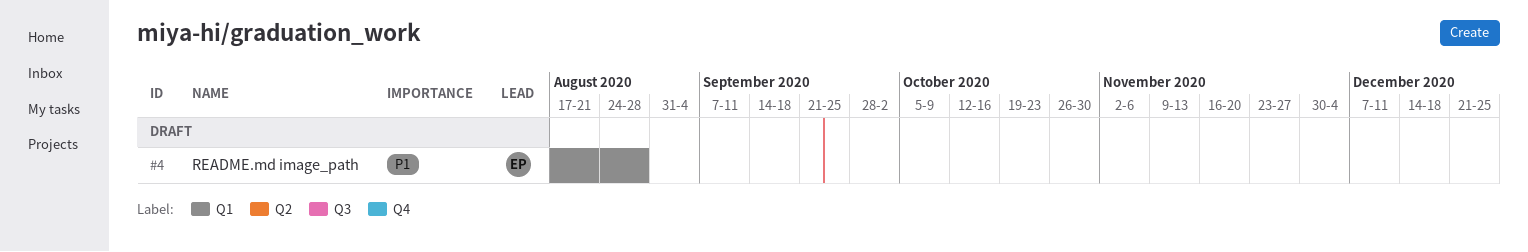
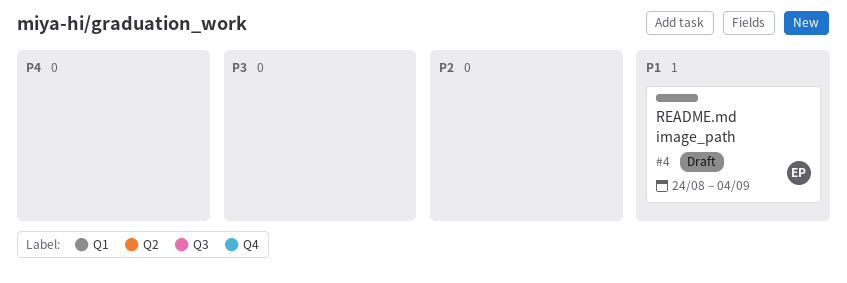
#4, start: Aug 17 -> Aug 24
#4, due: Aug 28 -> Sep 4

